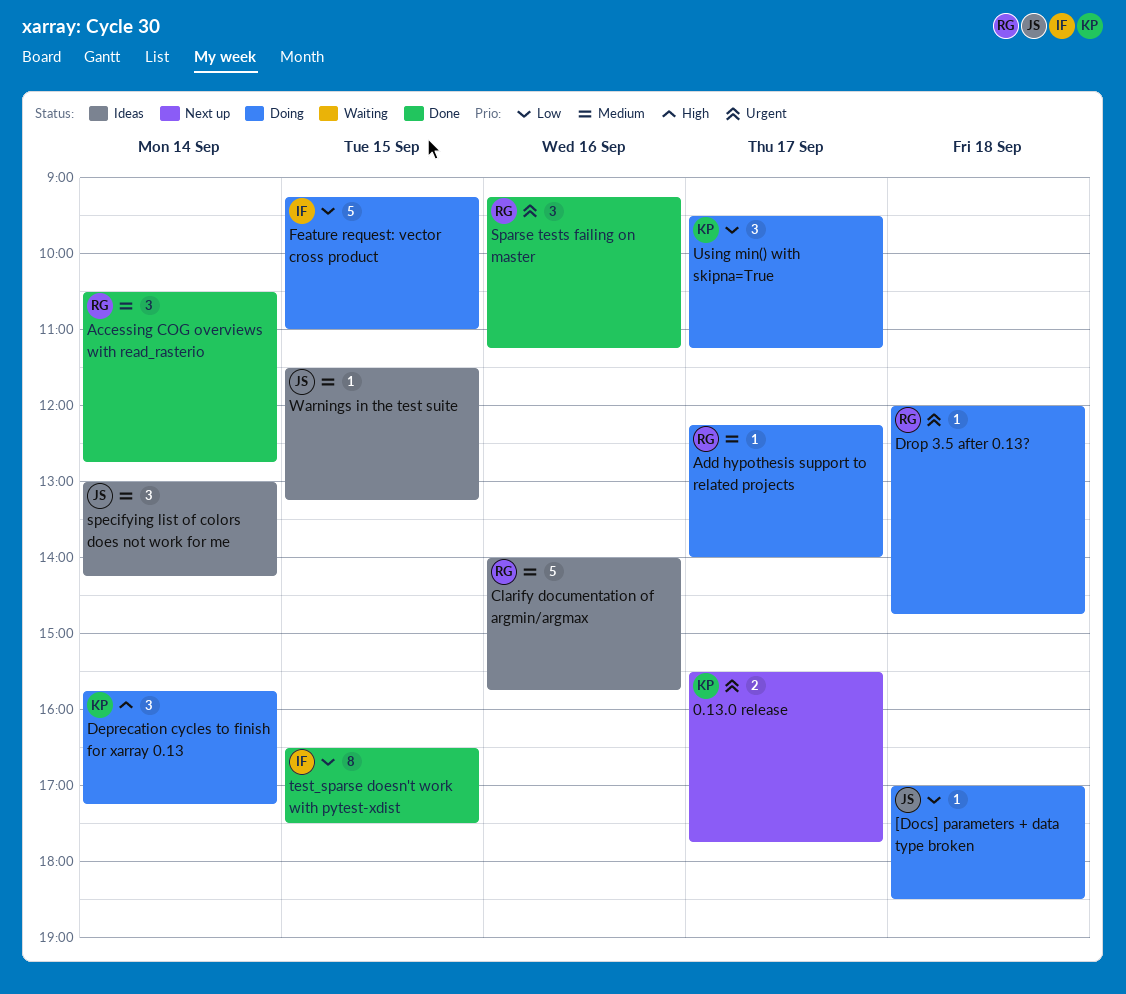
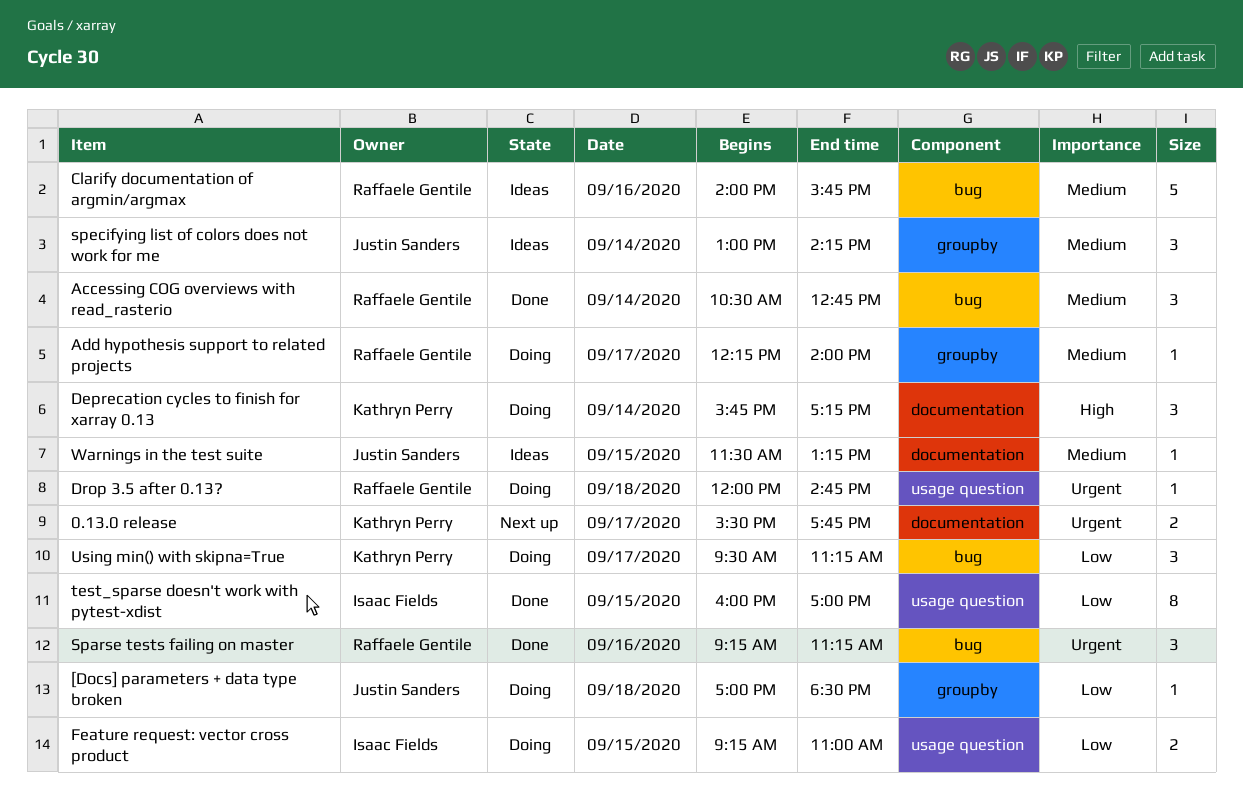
Feature request: vector cross product, estimate: 5 -> 2
test_sparse doesn't work with pytest-xdist, begins: 16:30 -> 16:00
test_sparse doesn't work with pytest-xdist, ends: 17:30 -> 17:00

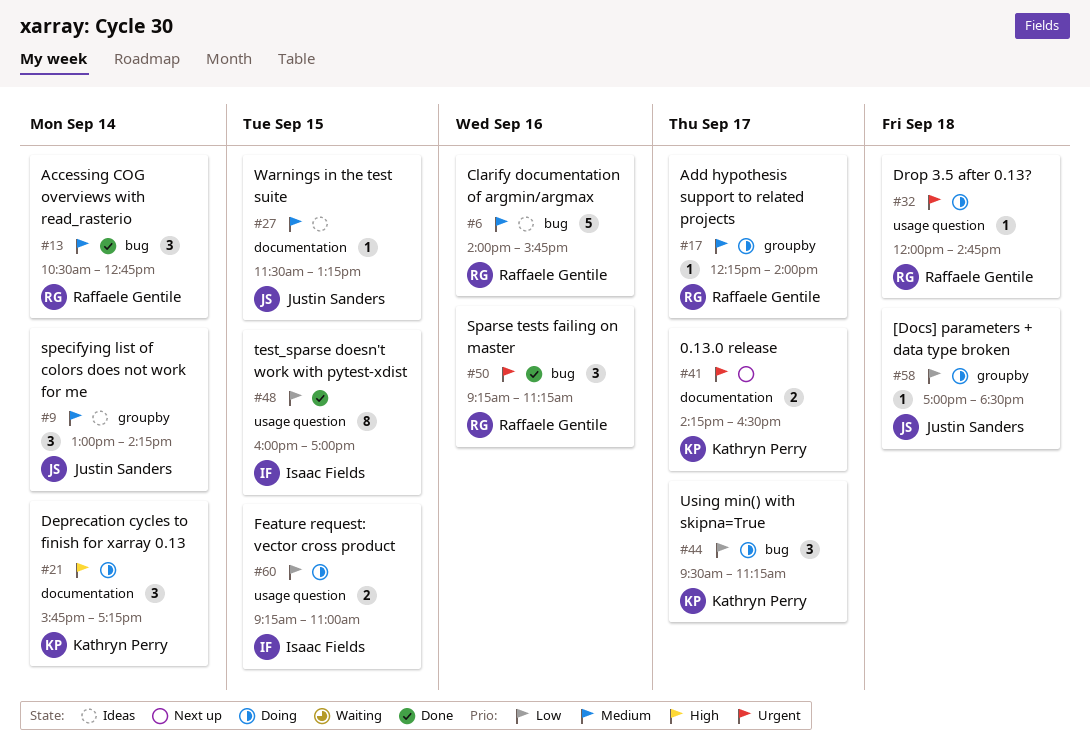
0.13.0 release, begins: 15:30 -> 14:15
0.13.0 release, ends: 17:45 -> 16:30

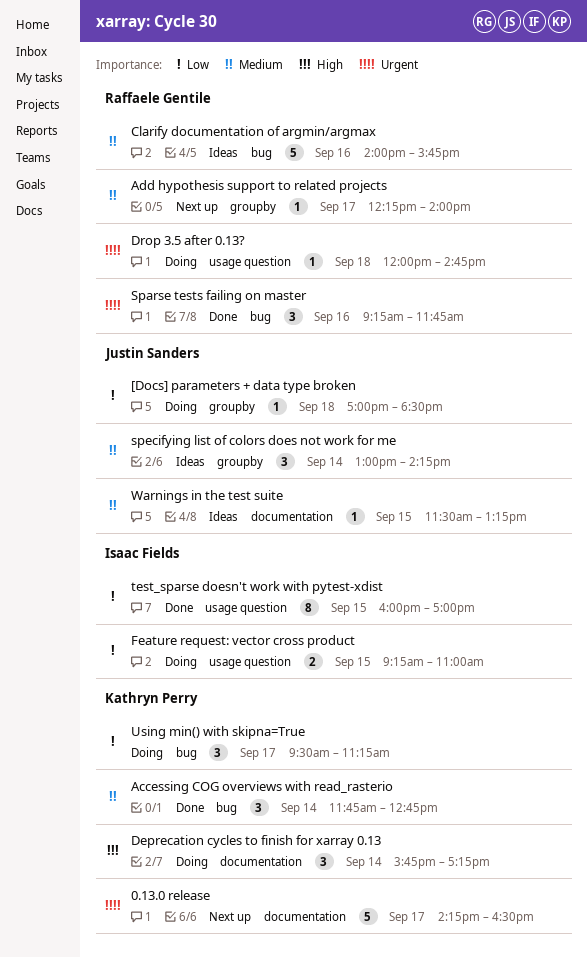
0.13.0 release, estimate: 2 -> 5
Accessing COG overviews with read_rasterio, owner: Raffaele Gentile -> Kathryn Perry
Accessing COG overviews with read_rasterio, begins: 10:30 -> 11:45
Add hypothesis support to related projects, status: Doing -> Next up
Sparse tests failing on master, ends: 11:15 -> 11:45

